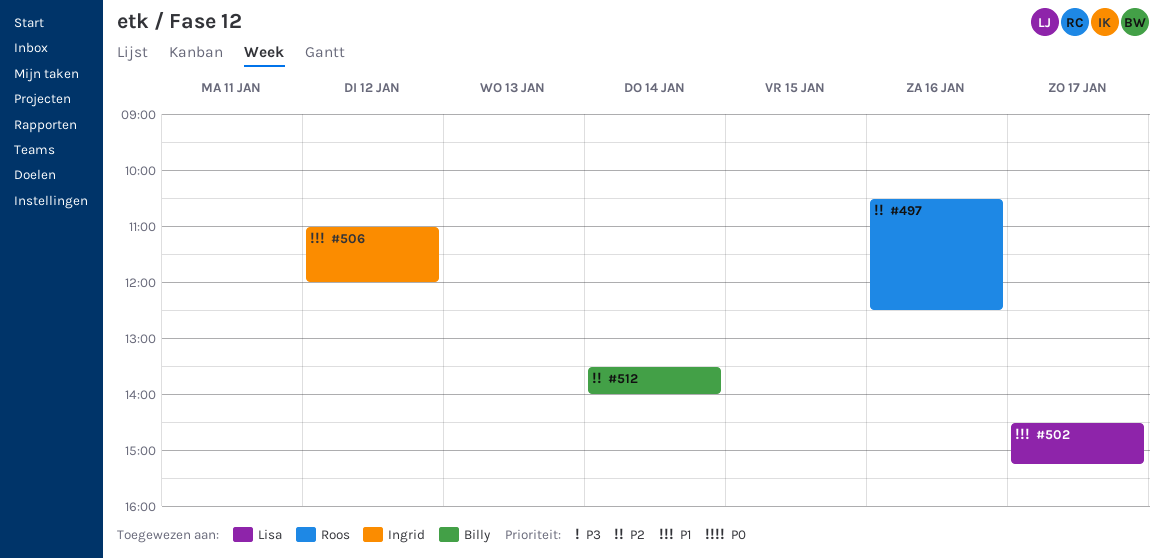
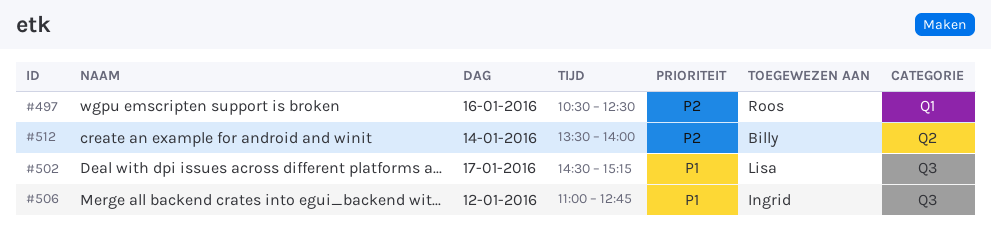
#506, ends: 12:00 -> 12:45

